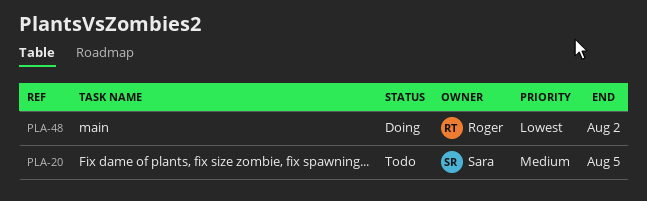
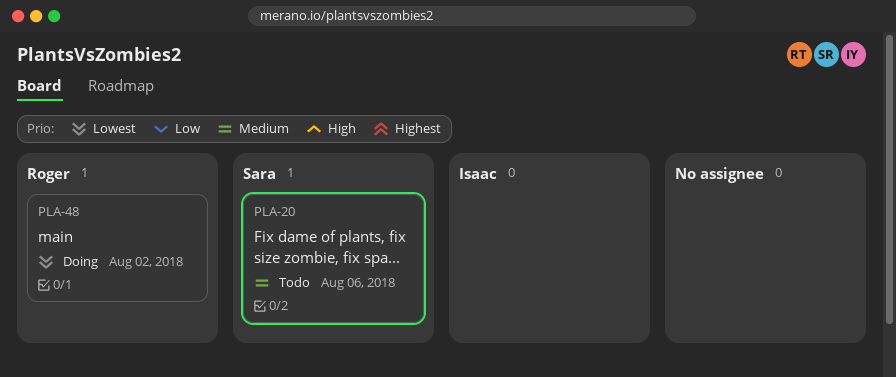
PLA-20, due: Aug 5 -> Aug 6

